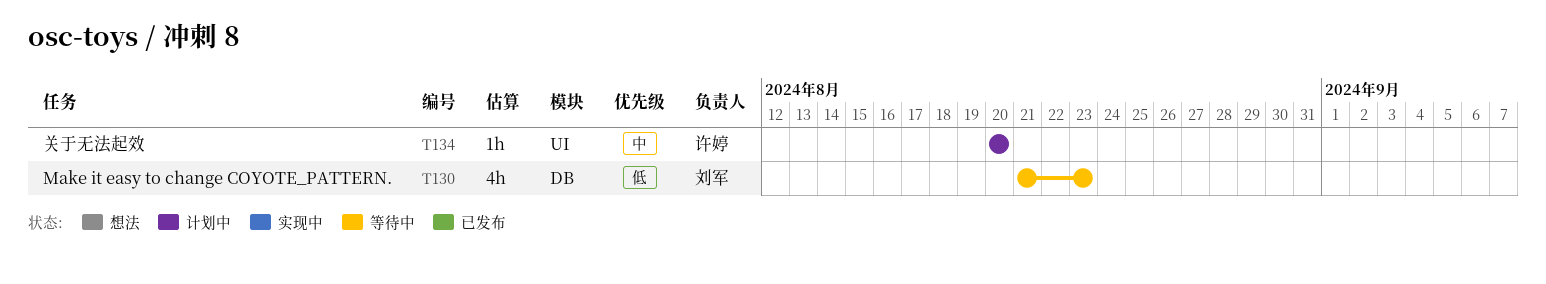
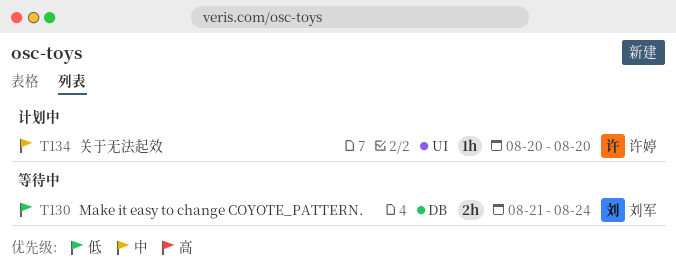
T130, estimate: 4h -> 2h
T130, due: Aug 23 -> Aug 24

